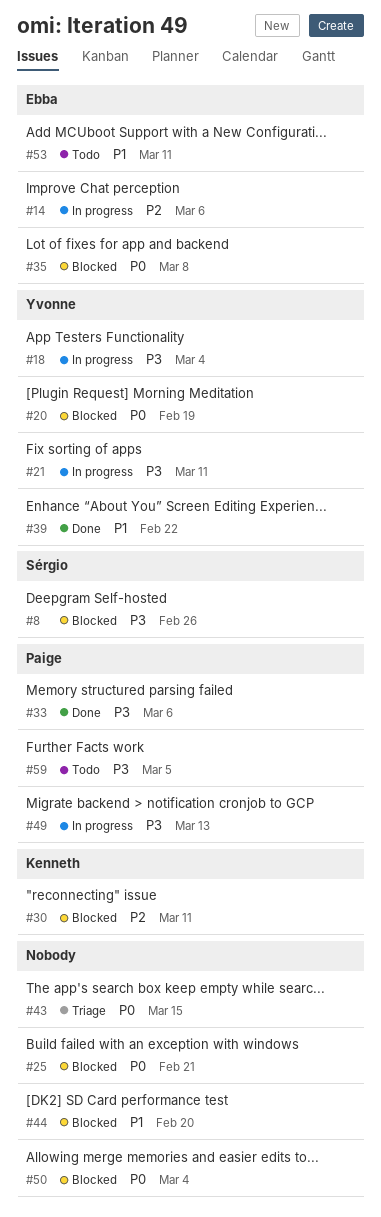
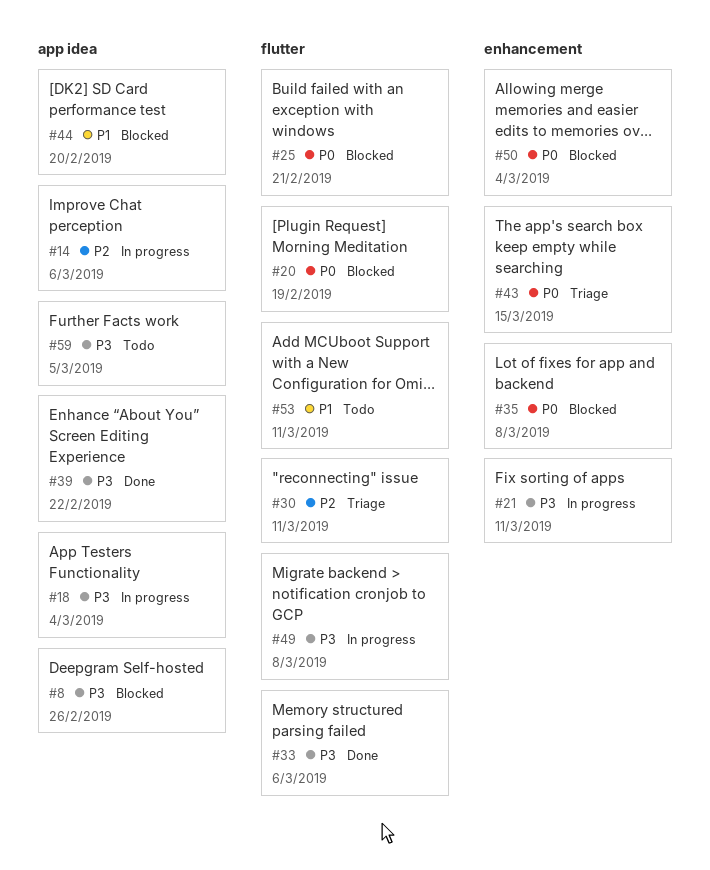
#30, status: Blocked -> Triage
#39, priority: P1 -> P3
#49, due: Mar 13 -> Mar 8

